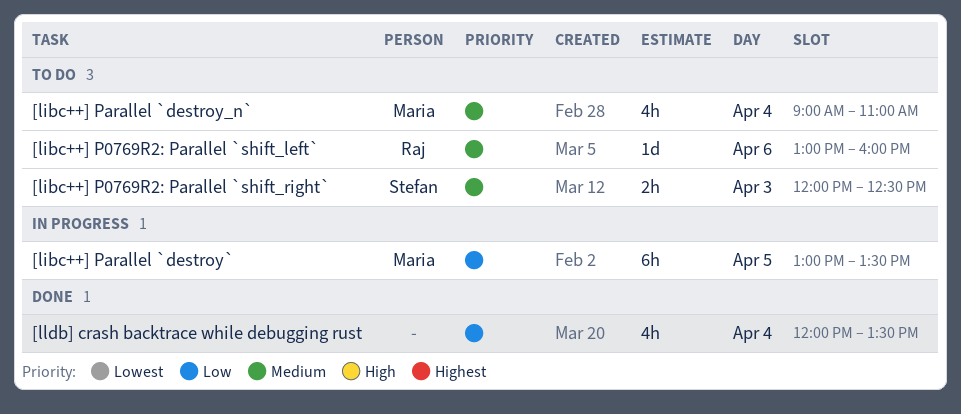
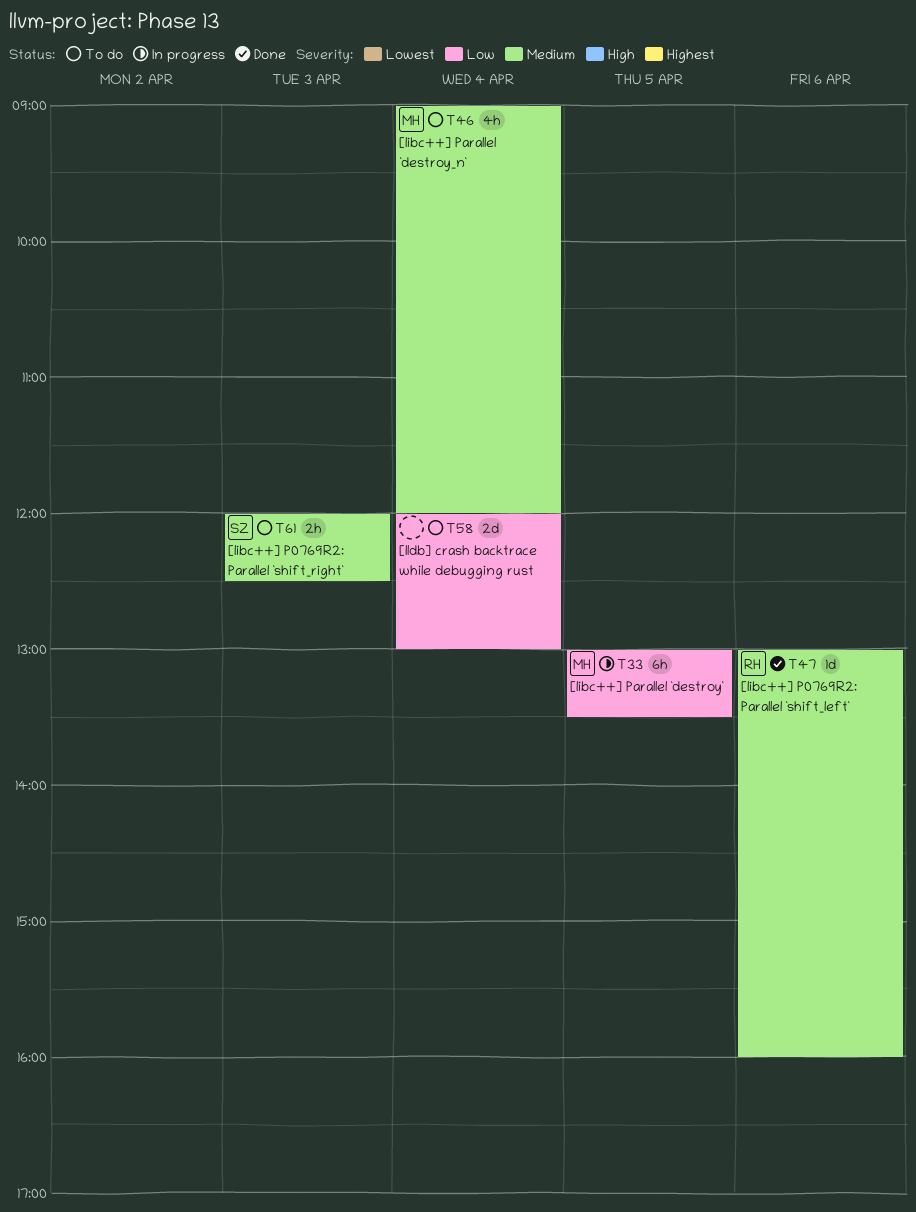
[libc++] P0769R2: Parallel `shift_left`, status: To do -> Done
[libc++] Parallel `destroy_n`, ends: 11:00 -> 12:00
[lldb] crash backtrace while debugging rust, status: Done -> To do
[lldb] crash backtrace while debugging rust, estimate: 4h -> 2d
[lldb] crash backtrace while debugging rust, ends: 13:30 -> 13:00

